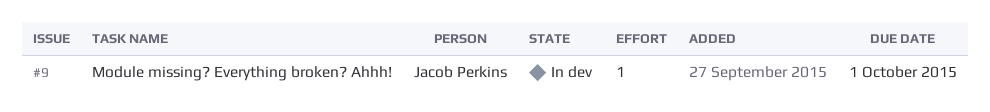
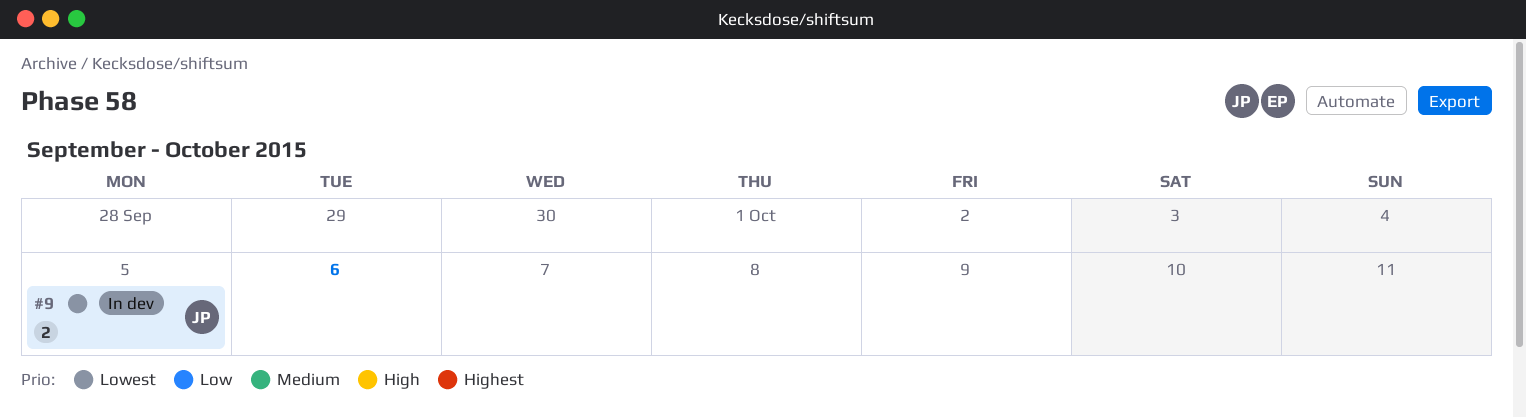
#9, estimate: 1 -> 2
#9, due: Oct 1 -> Oct 5

